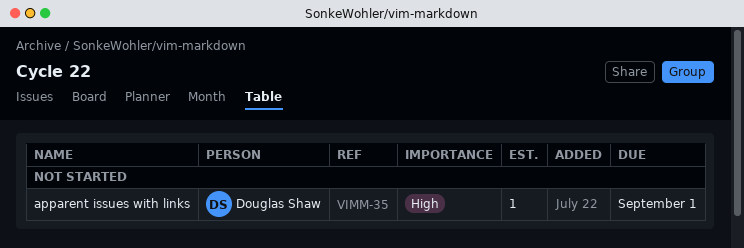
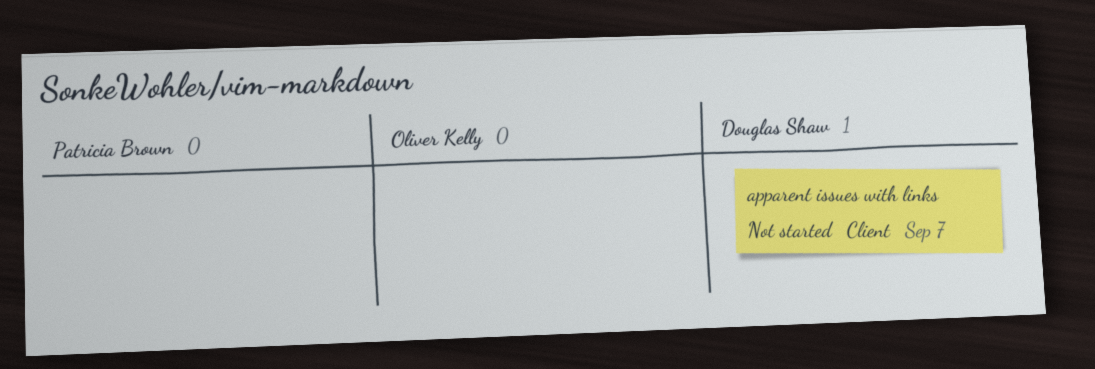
apparent issues with links, due: Sep 1 -> Sep 7

